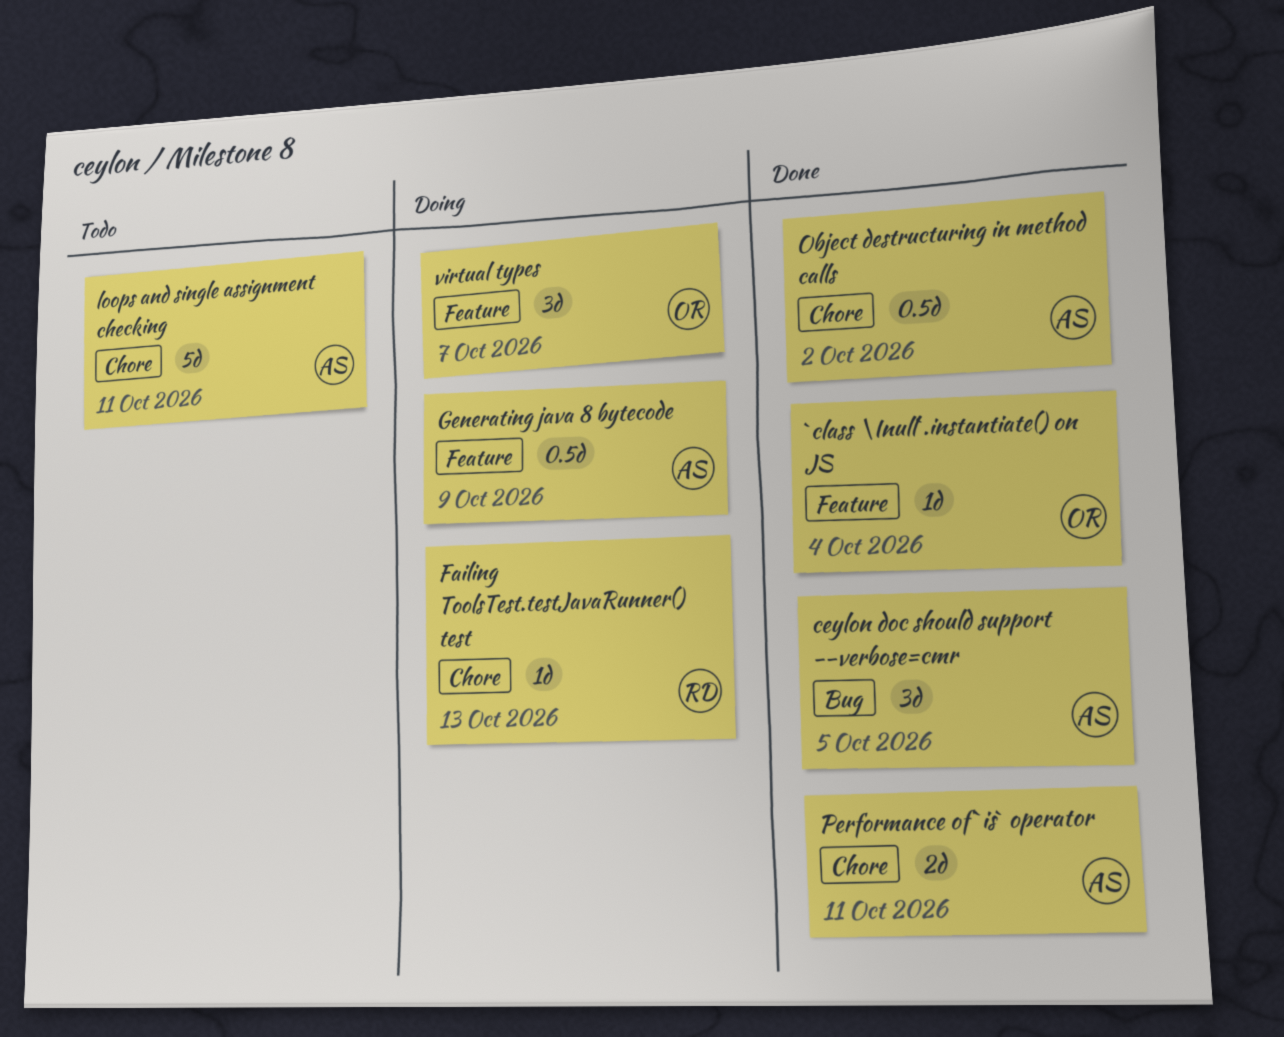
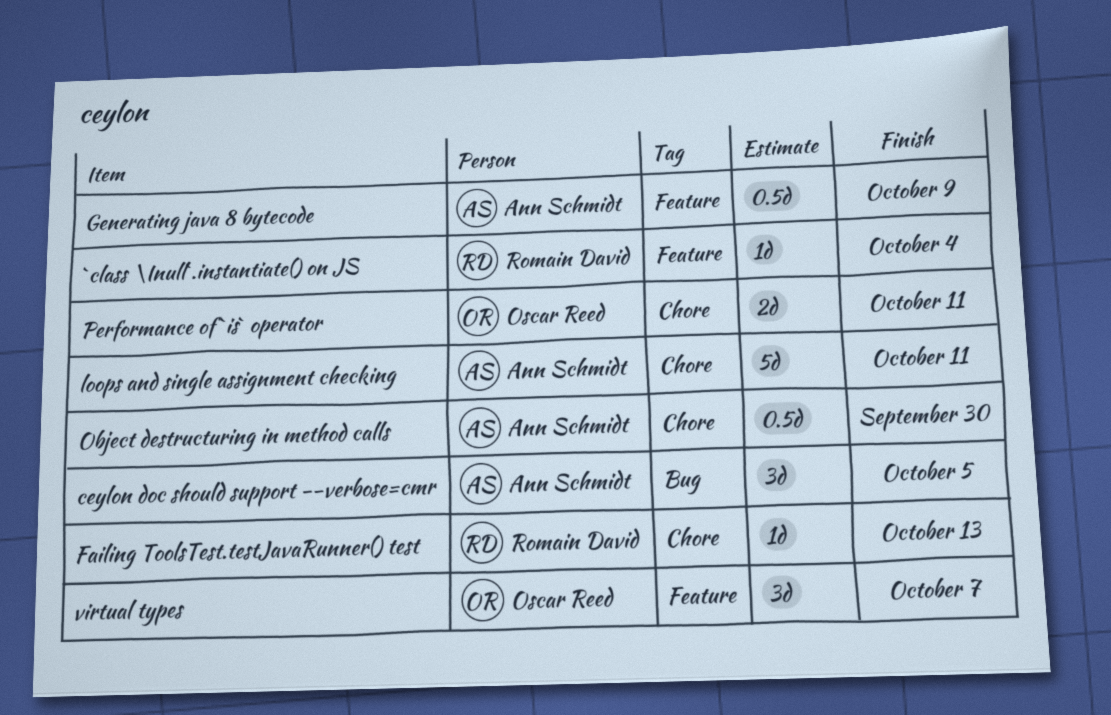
`class \Inull`.instantiate() on JS, owner: Oscar Reed -> Romain David
Object destructuring in method calls, due: Oct 2 -> Sep 30
Performance of `is` operator, owner: Ann Schmidt -> Oscar Reed

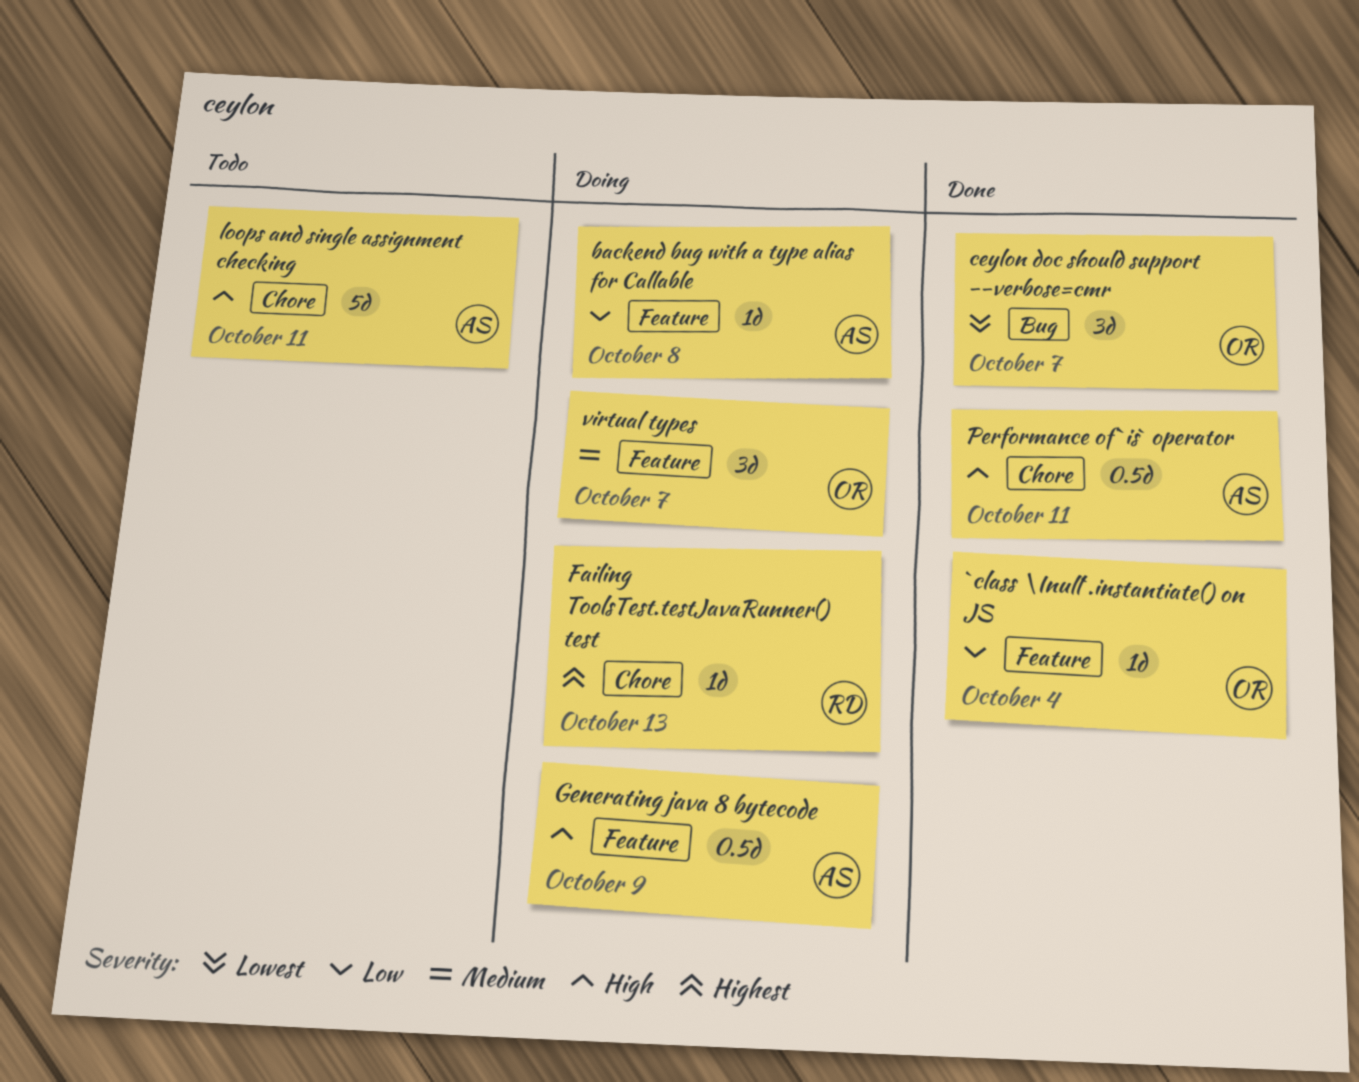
`class \Inull`.instantiate() on JS, owner: Romain David -> Oscar Reed
backend bug with a type alias for Callable: none -> present
ceylon doc should support --verbose=cmr, owner: Ann Schmidt -> Oscar Reed
ceylon doc should support --verbose=cmr, due: Oct 5 -> Oct 7
Object destructuring in method calls: present -> none
Performance of `is` operator, owner: Oscar Reed -> Ann Schmidt
Performance of `is` operator, estimate: 2d -> 0.5d

